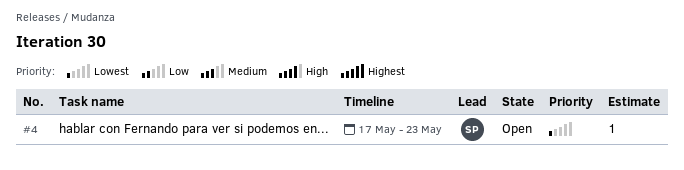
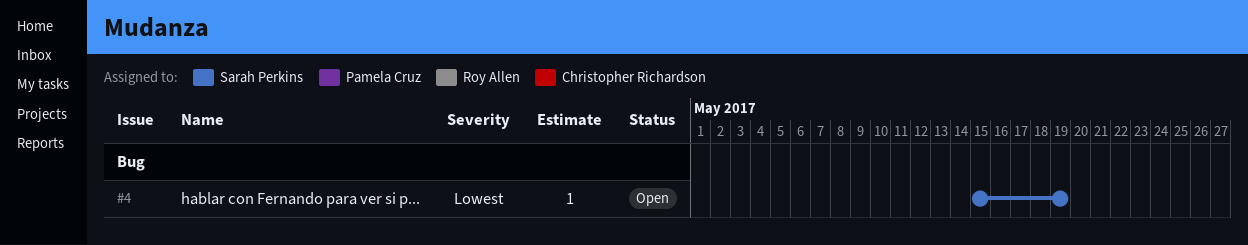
#4, start: May 17 -> May 15
#4, due: May 23 -> May 19

